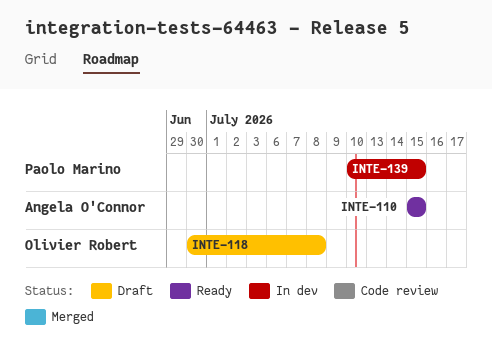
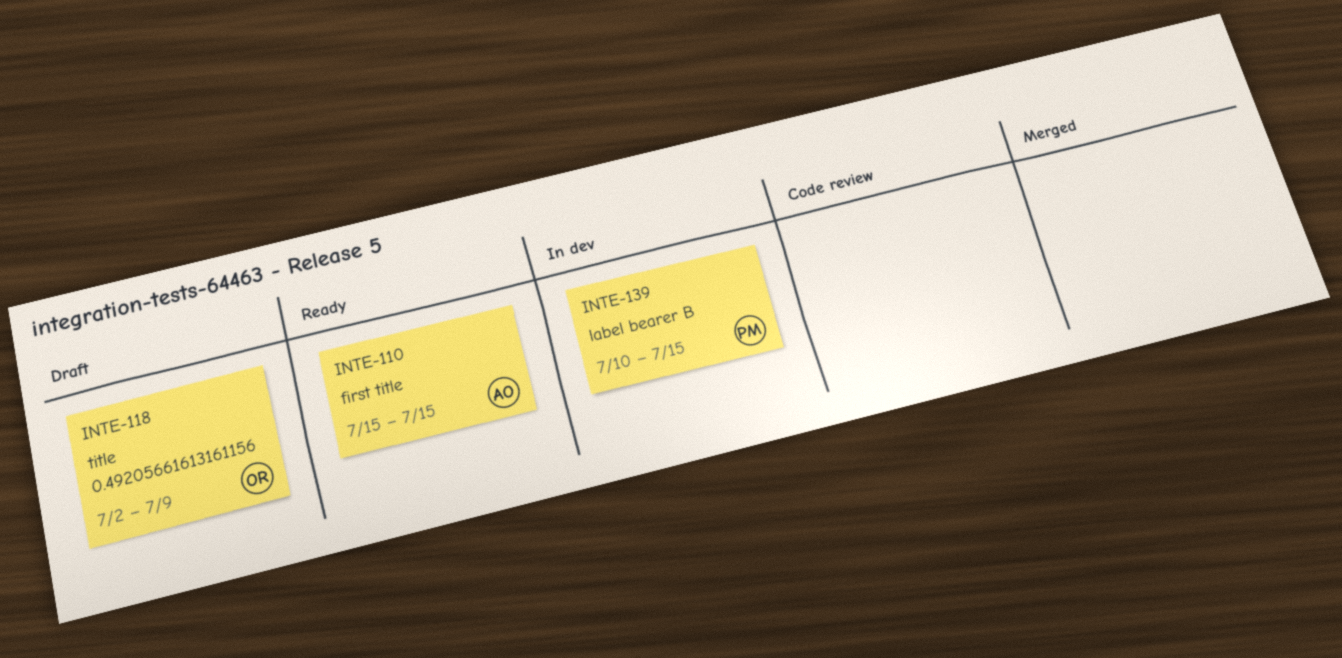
INTE-118, start: Jun 30 -> Jul 2
INTE-118, due: Jul 8 -> Jul 9

